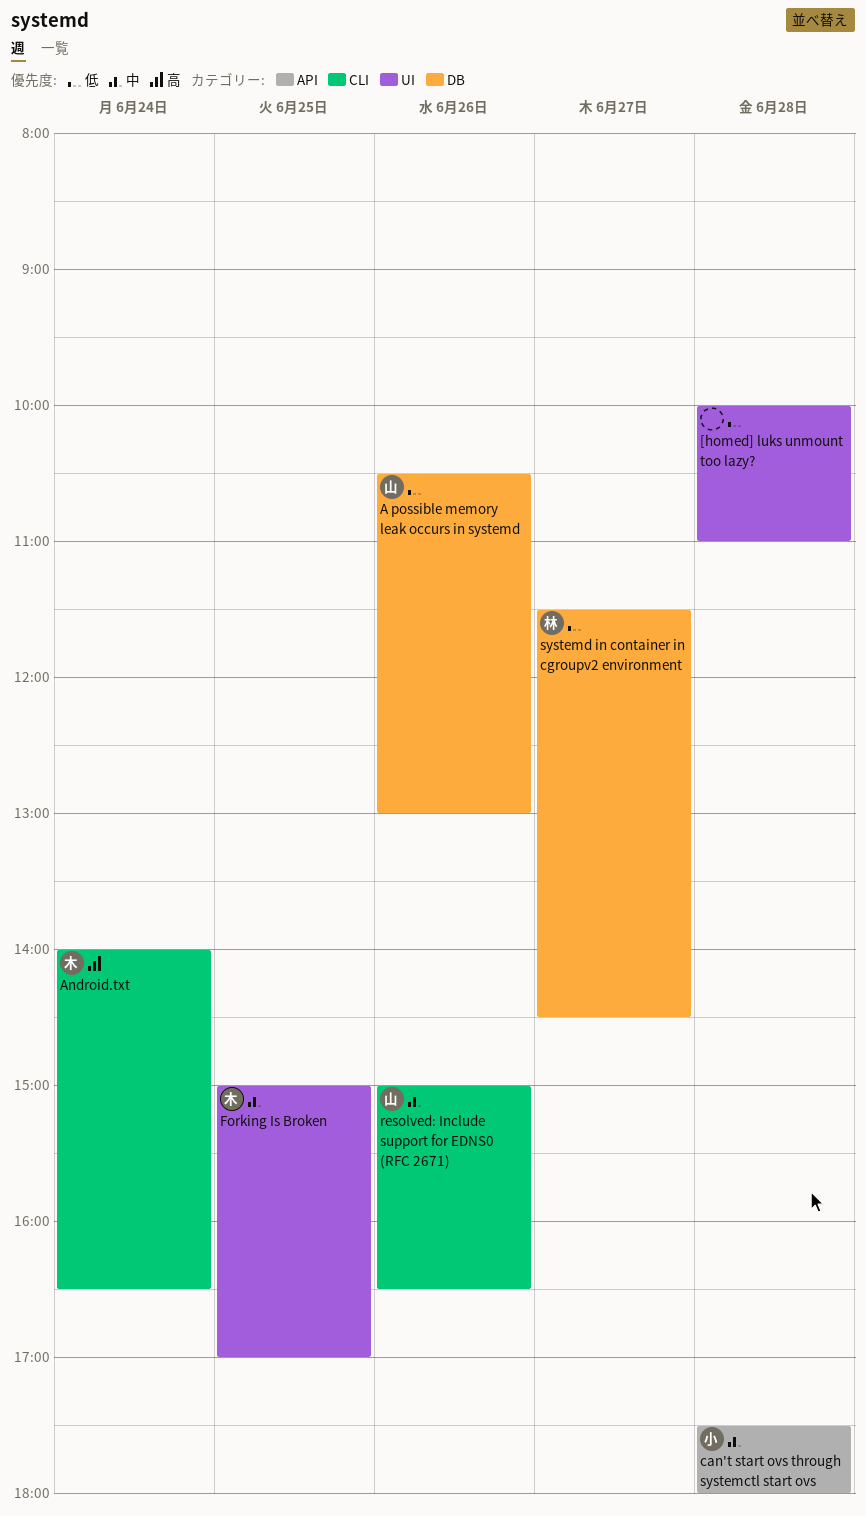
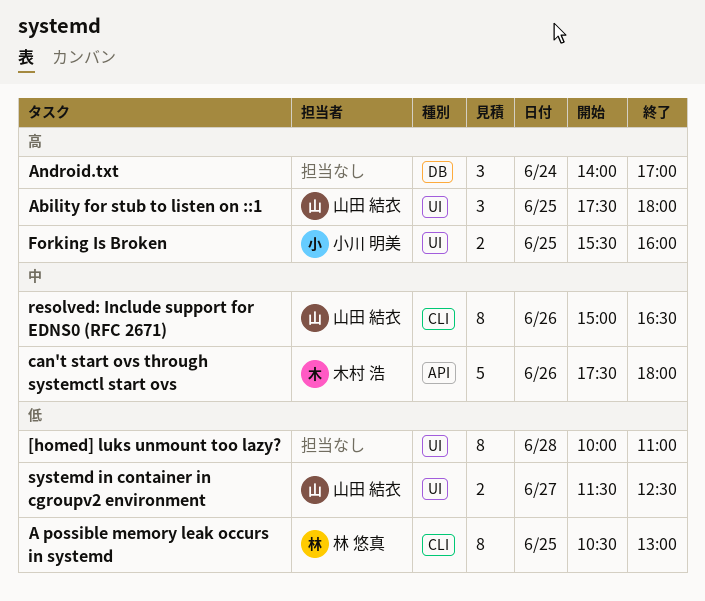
A possible memory leak occurs in systemd, owner: 山田 結衣 -> 林 悠真
A possible memory leak occurs in systemd, label: DB -> CLI
A possible memory leak occurs in systemd, day: Jun 26 -> Jun 25
Ability for stub to listen on ::1: none -> present
Android.txt, owner: 木村 浩 -> none
Android.txt, label: CLI -> DB
Android.txt, ends: 16:30 -> 17:00
can't start ovs through systemctl start ovs, owner: 小川 明美 -> 木村 浩
can't start ovs through systemctl start ovs, day: Jun 28 -> Jun 26
Forking Is Broken, owner: 木村 浩 -> 小川 明美
Forking Is Broken, priority: 中 -> 高
Forking Is Broken, begins: 15:00 -> 15:30
Forking Is Broken, ends: 17:00 -> 16:00
systemd in container in cgroupv2 environment, owner: 林 悠真 -> 山田 結衣
systemd in container in cgroupv2 environment, label: DB -> UI
systemd in container in cgroupv2 environment, ends: 14:30 -> 12:30

